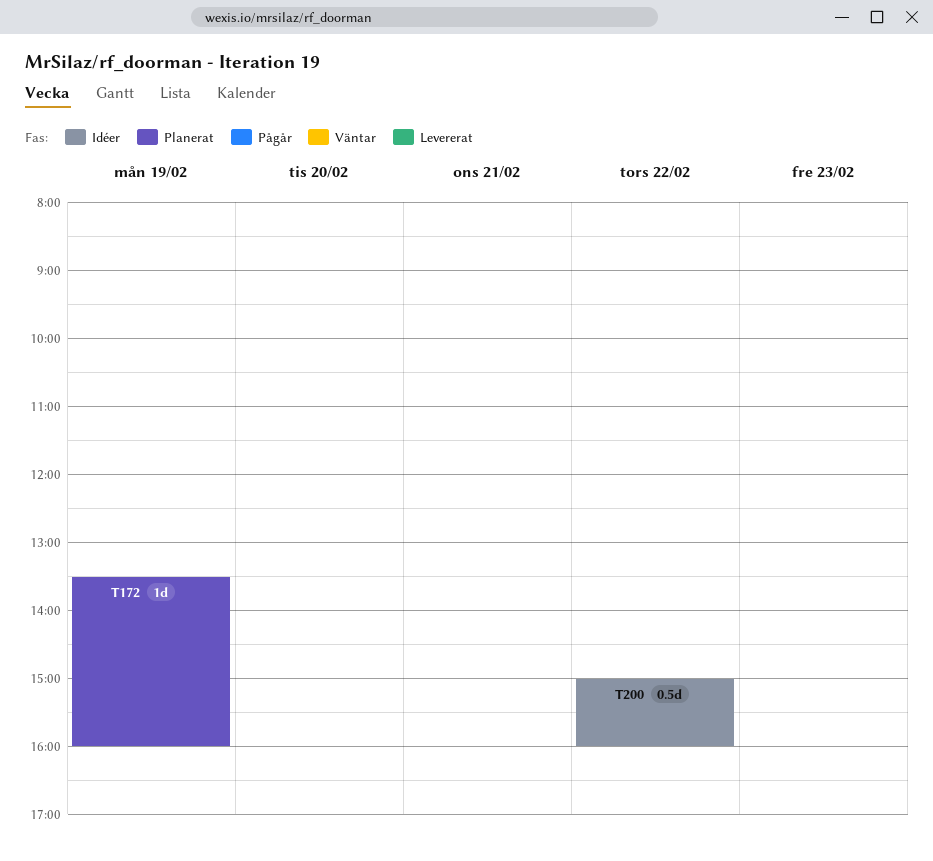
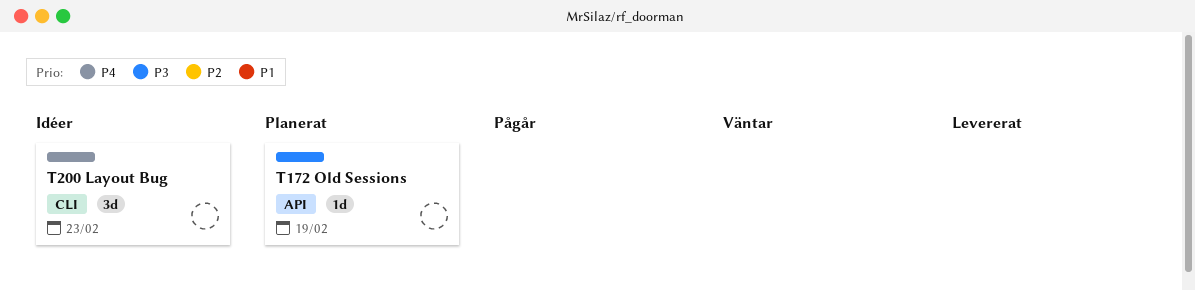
T200, estimate: 0.5d -> 3d
T200, day: Feb 22 -> Feb 23

